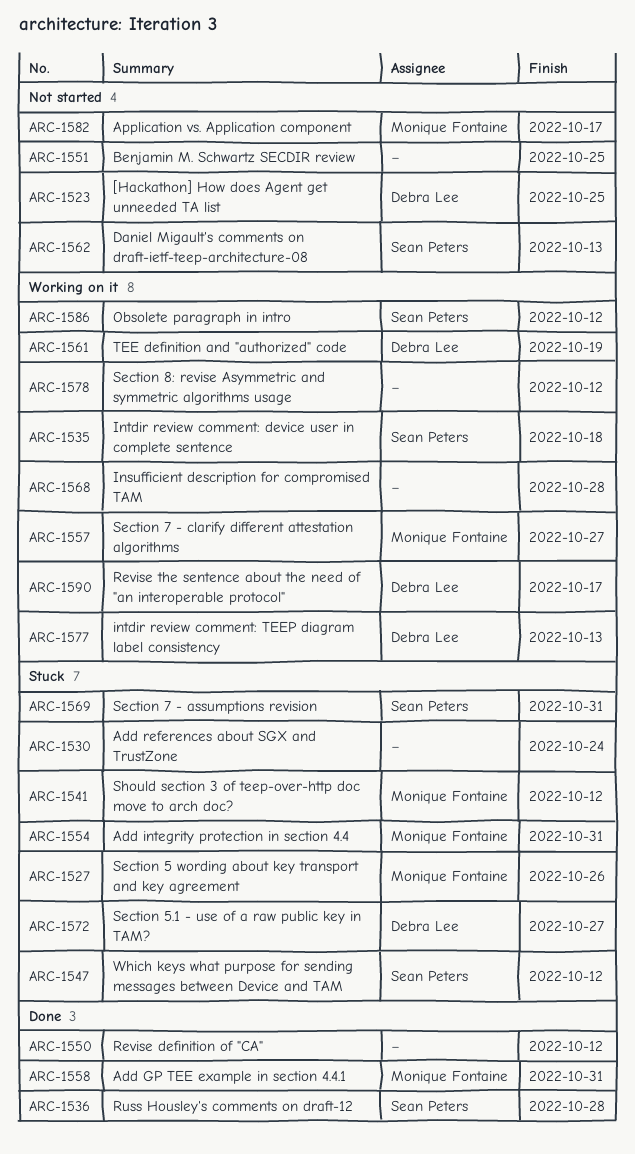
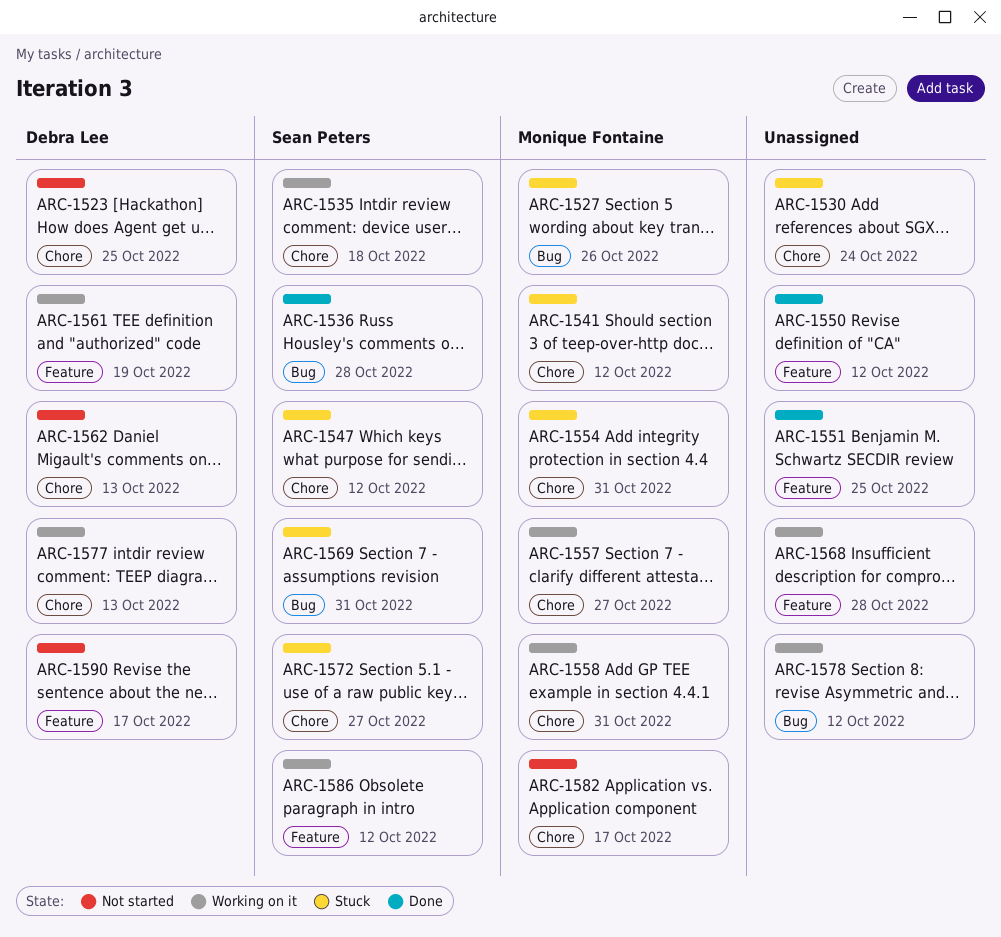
ARC-1551, status: Not started -> Done
ARC-1558, status: Done -> Working on it
ARC-1562, owner: Sean Peters -> Debra Lee
ARC-1572, owner: Debra Lee -> Sean Peters
ARC-1590, status: Working on it -> Not started

